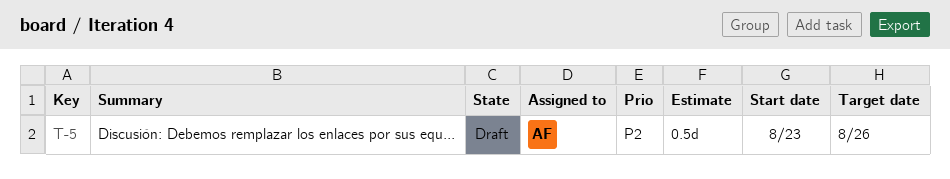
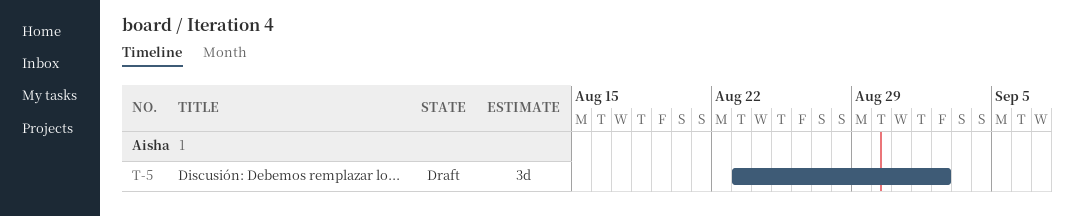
T-5, estimate: 0.5d -> 3d
T-5, due: Aug 26 -> Sep 2

